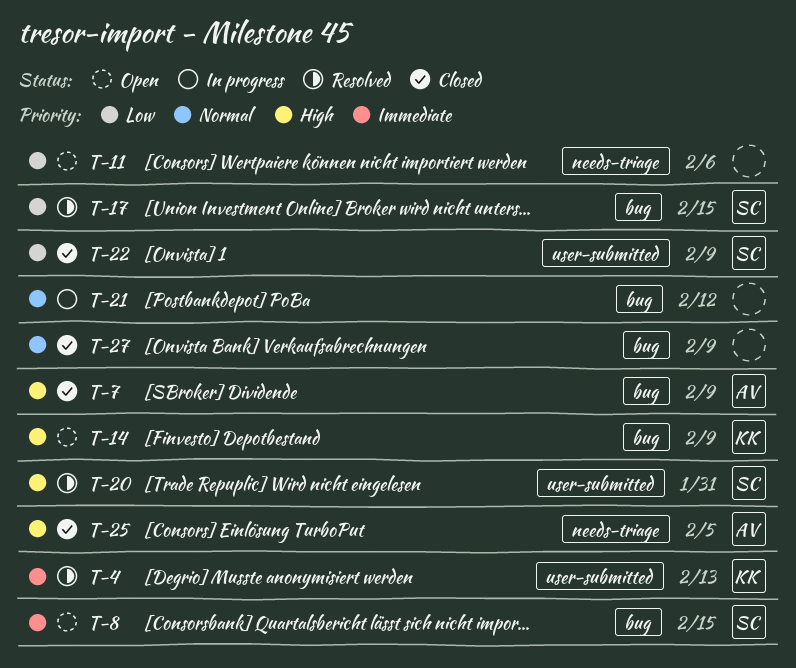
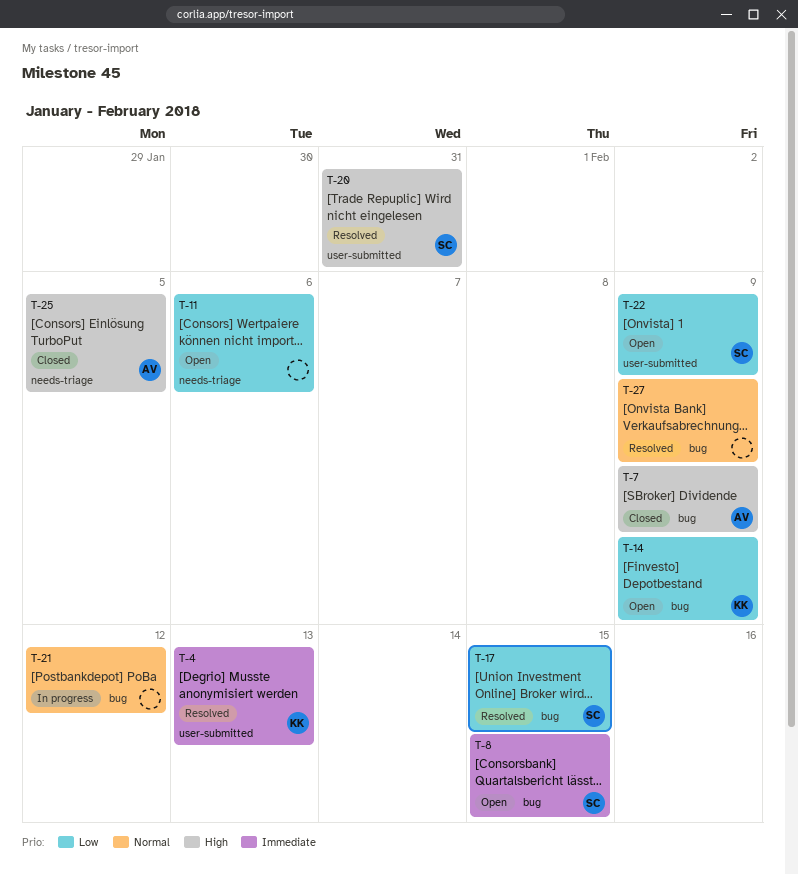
T-14, priority: High -> Low
T-22, status: Closed -> Open
T-27, status: Closed -> Resolved

